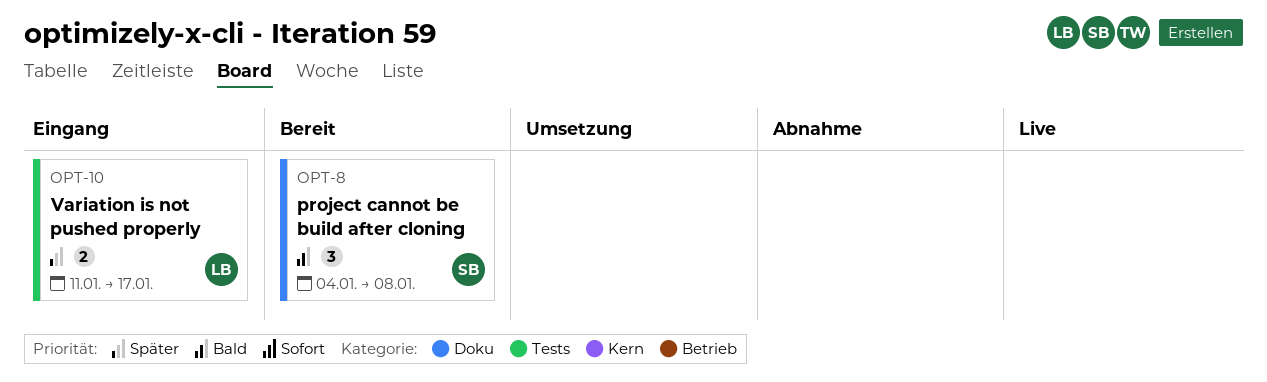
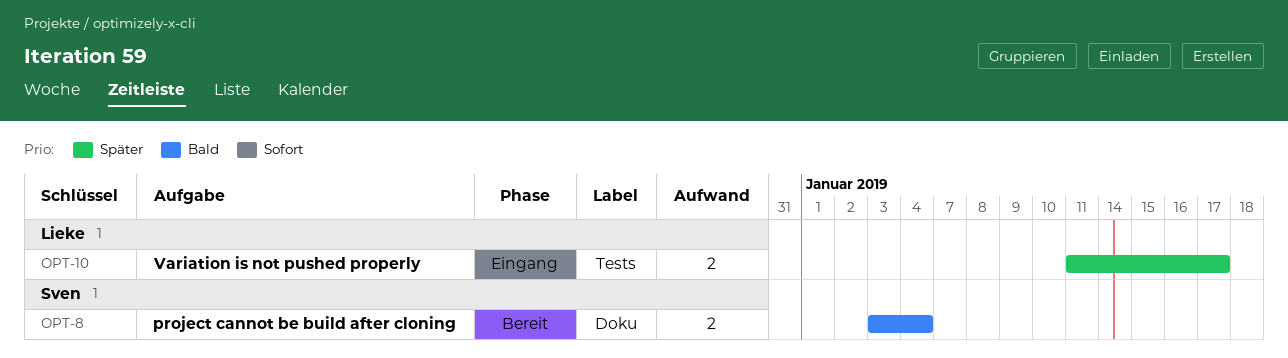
OPT-8, estimate: 3 -> 2
OPT-8, start: Jan 4 -> Jan 3
OPT-8, due: Jan 8 -> Jan 4

